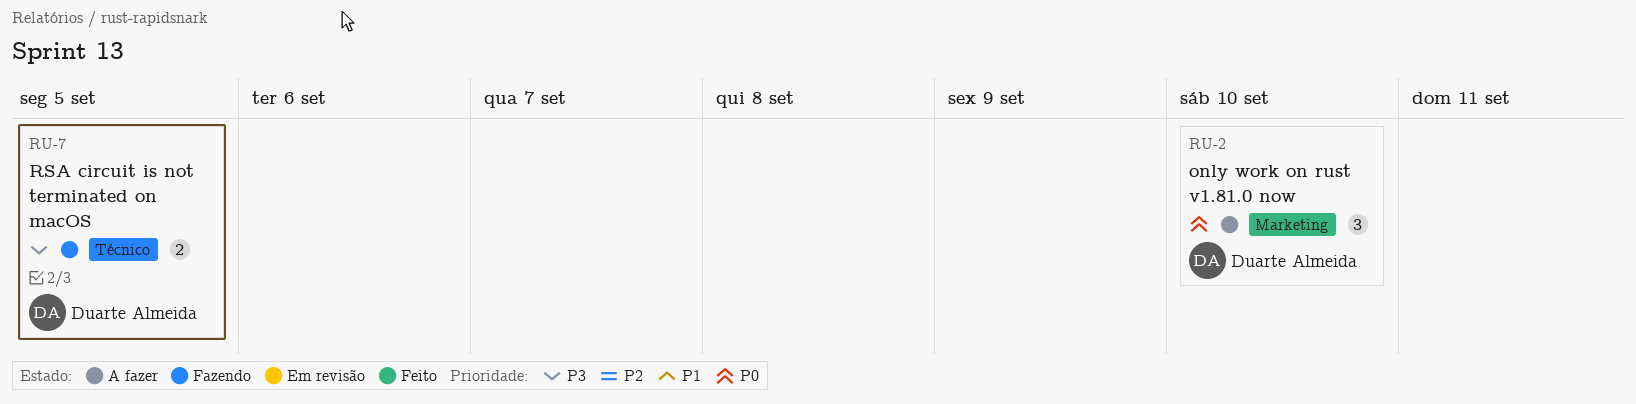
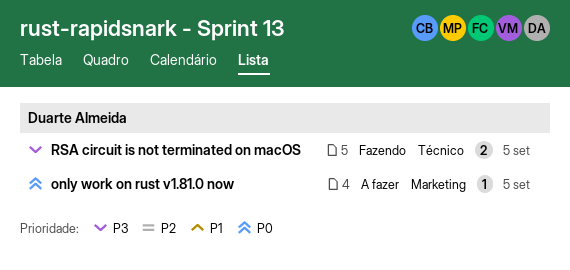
only work on rust v1.81.0 now, estimate: 3 -> 1
only work on rust v1.81.0 now, due: Sep 10 -> Sep 5

